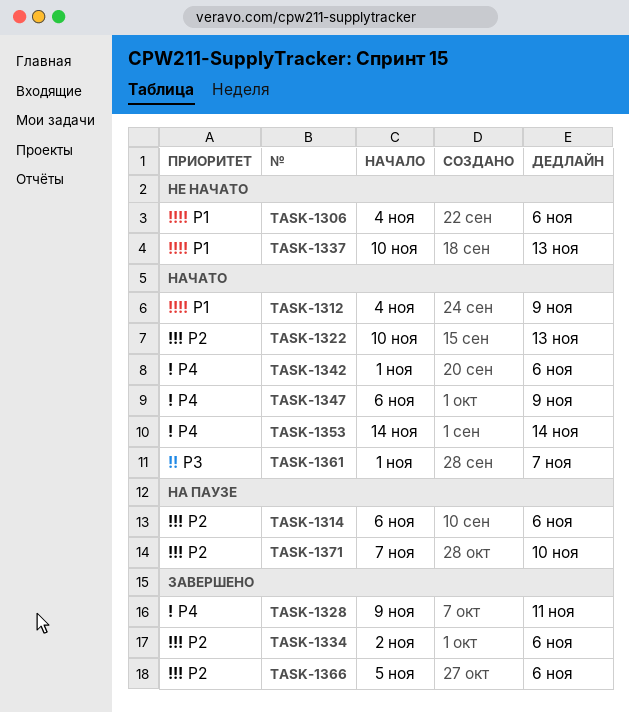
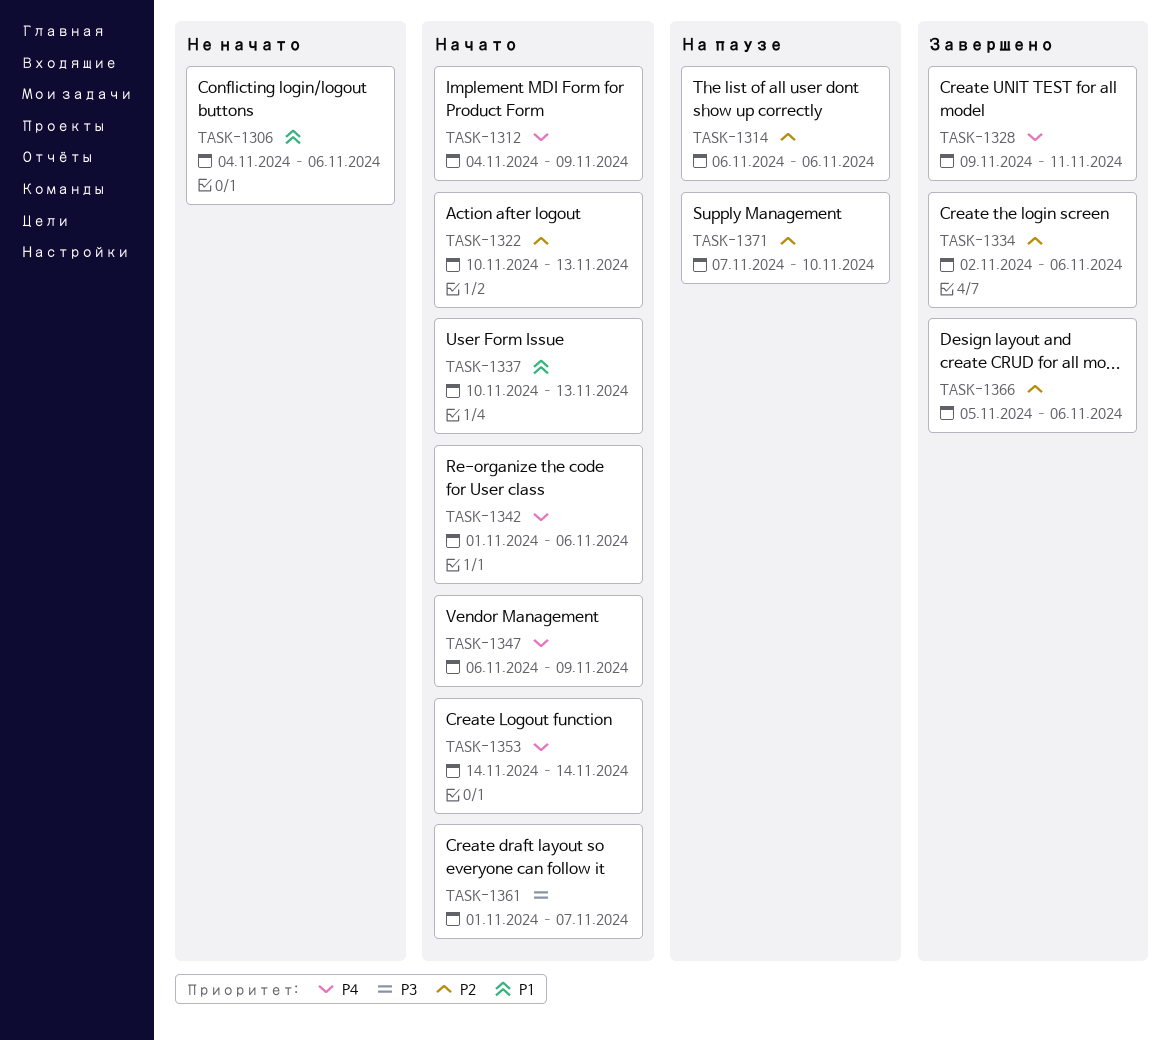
TASK-1312, priority: P1 -> P4
TASK-1337, status: Не начато -> Начато

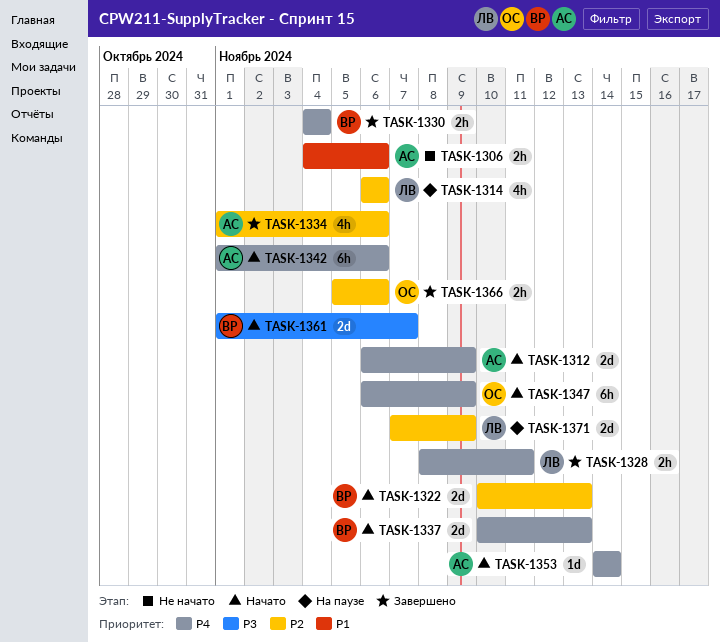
TASK-1312, start: Nov 4 -> Nov 6
TASK-1328, start: Nov 9 -> Nov 8
TASK-1330: none -> present
TASK-1334, start: Nov 2 -> Nov 1
TASK-1337, priority: P1 -> P4
TASK-1371, due: Nov 10 -> Nov 9

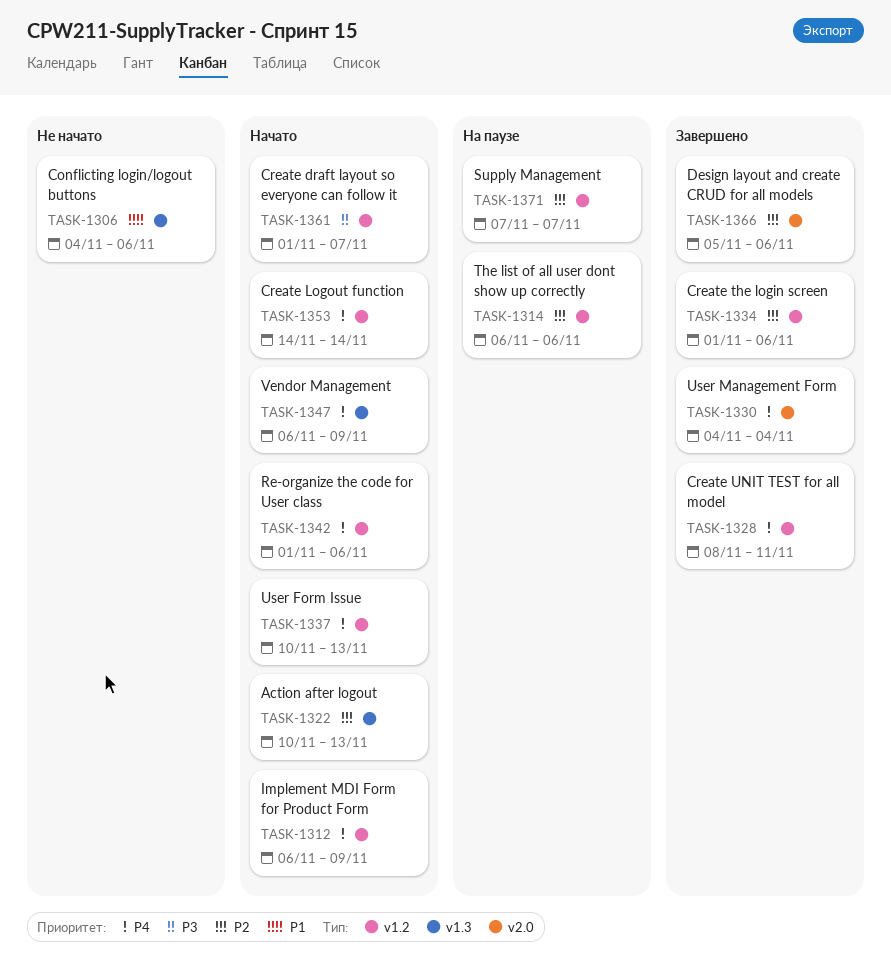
TASK-1371, due: Nov 9 -> Nov 7

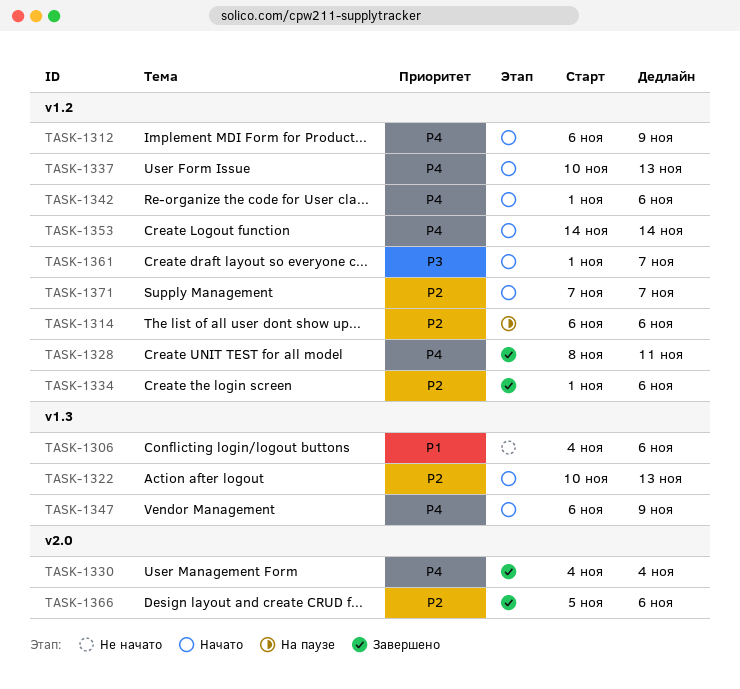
TASK-1371, status: На паузе -> Начато

